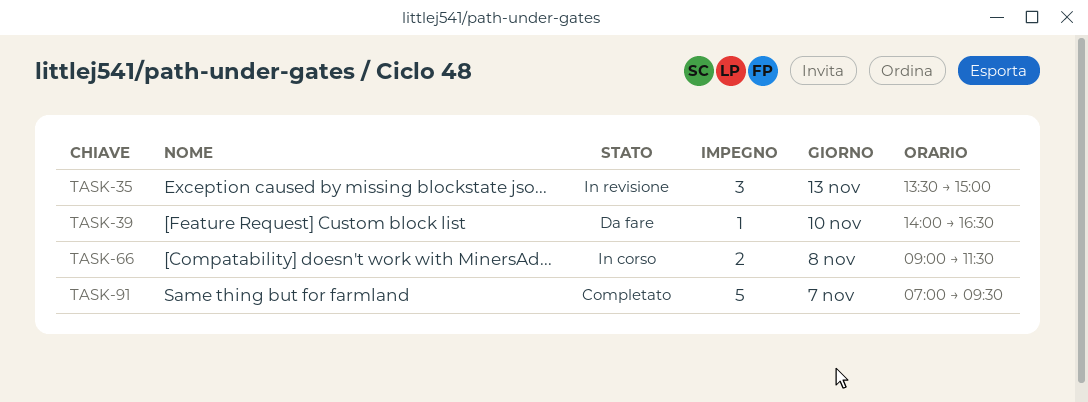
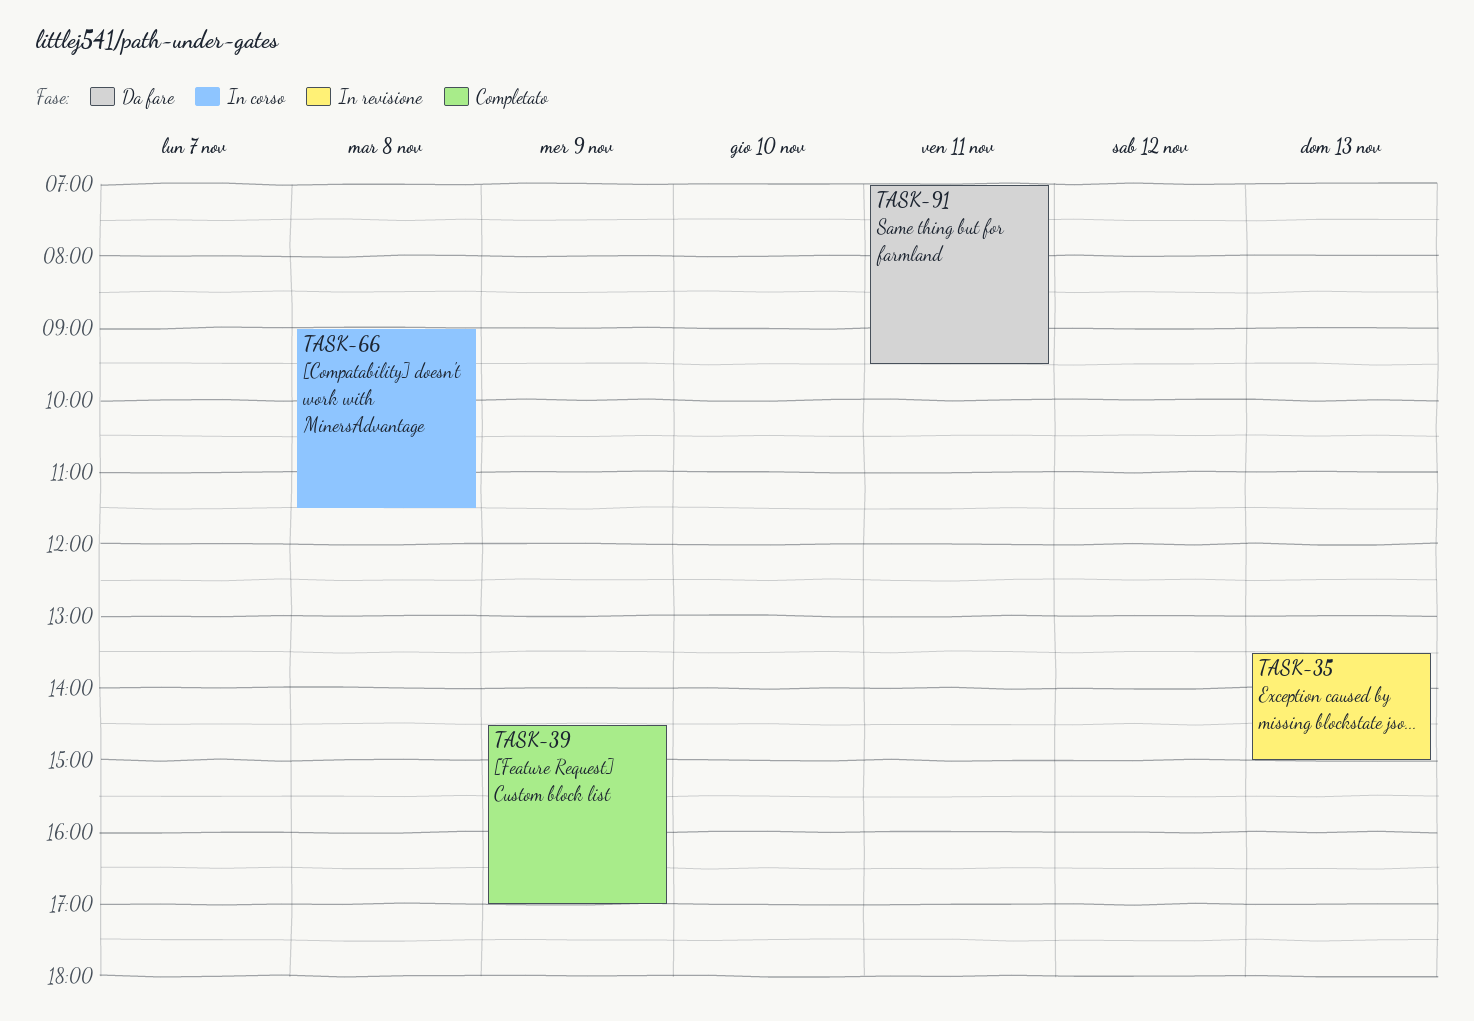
TASK-39, status: Da fare -> Completato
TASK-39, day: Nov 10 -> Nov 9
TASK-39, begins: 14:00 -> 14:30
TASK-39, ends: 16:30 -> 17:00
TASK-91, status: Completato -> Da fare
TASK-91, day: Nov 7 -> Nov 11

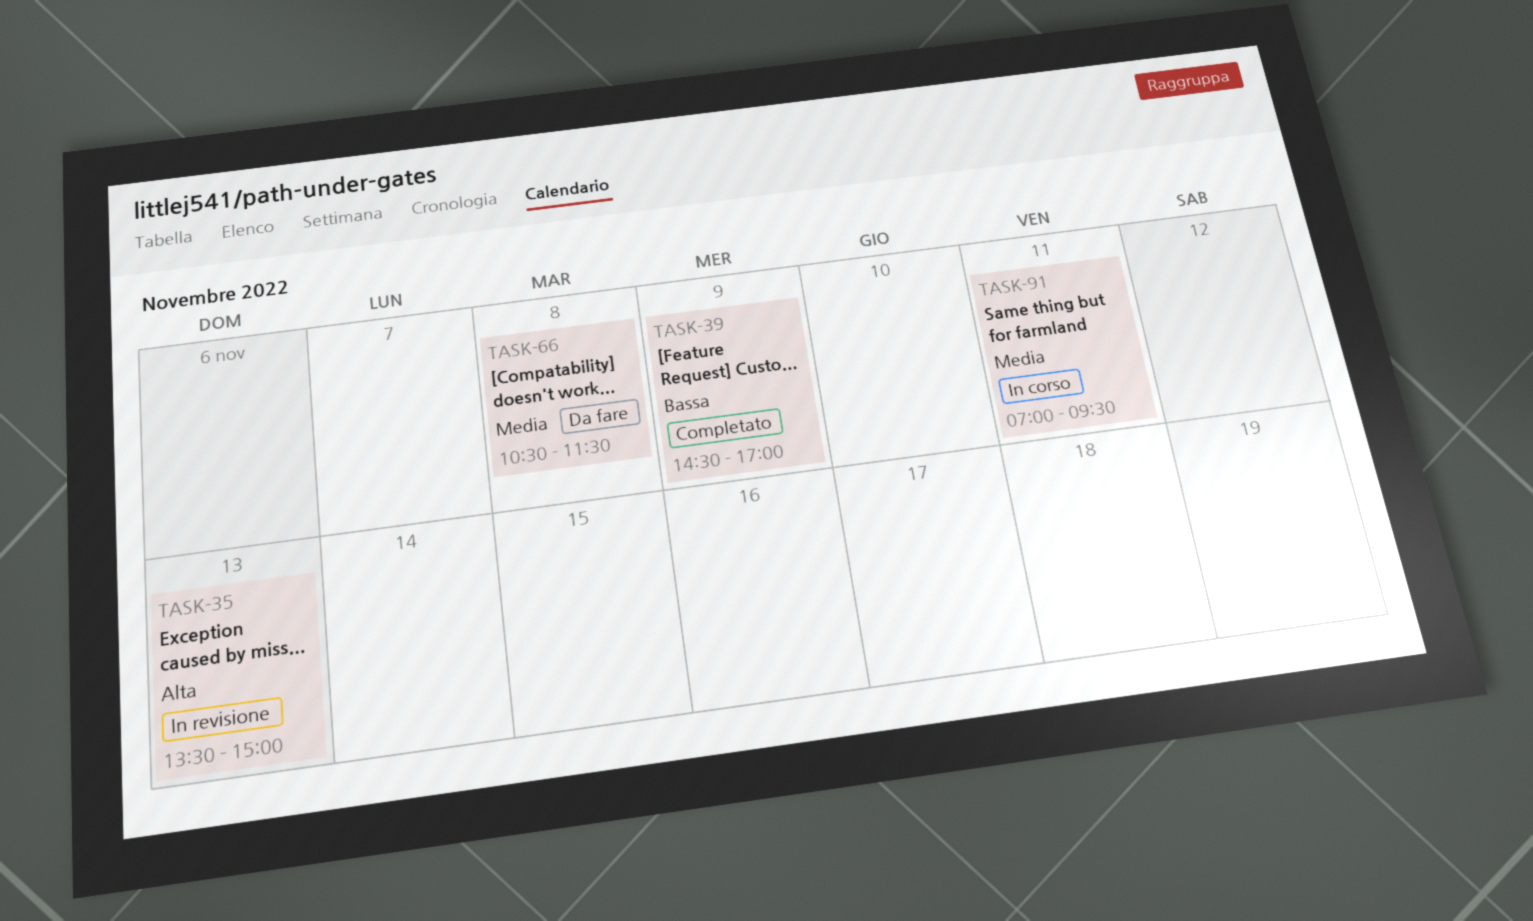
TASK-66, status: In corso -> Da fare
TASK-66, begins: 09:00 -> 10:30
TASK-91, status: Da fare -> In corso

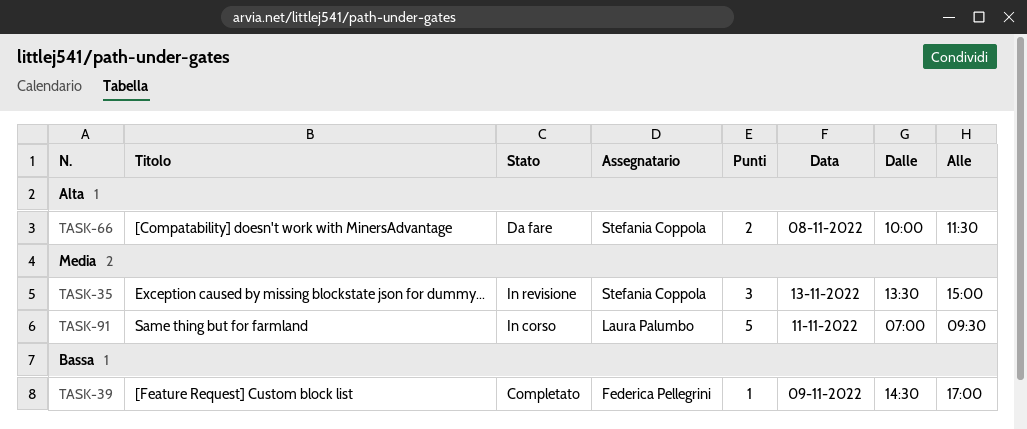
TASK-35, priority: Alta -> Media
TASK-66, priority: Media -> Alta
TASK-66, begins: 10:30 -> 10:00

